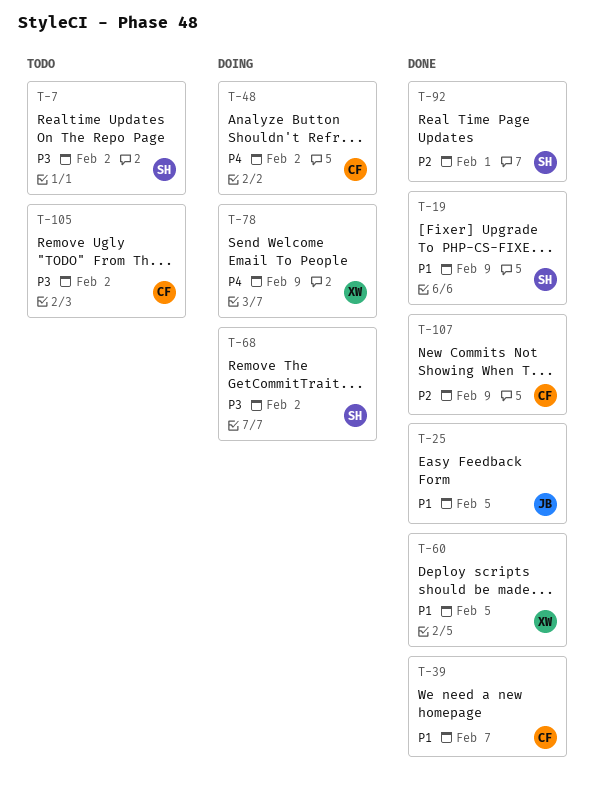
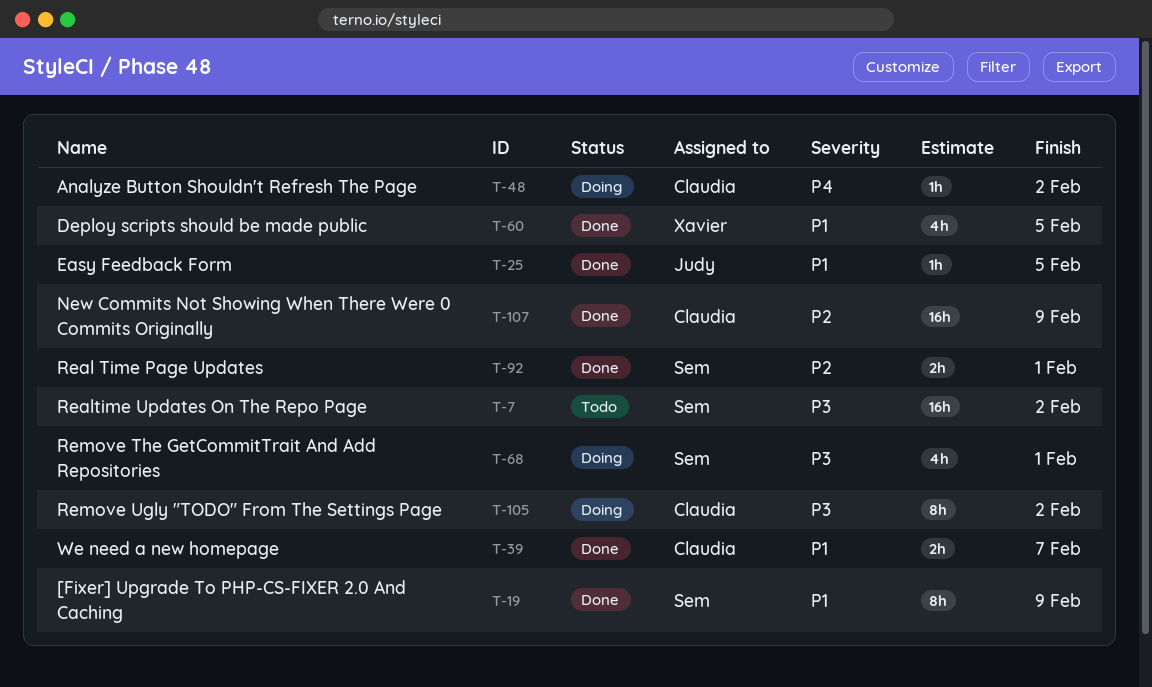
T-68, due: Feb 2 -> Feb 1
T-78: present -> none
T-105, status: Todo -> Doing

